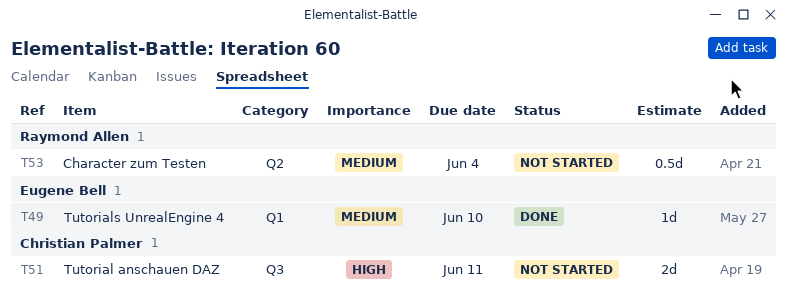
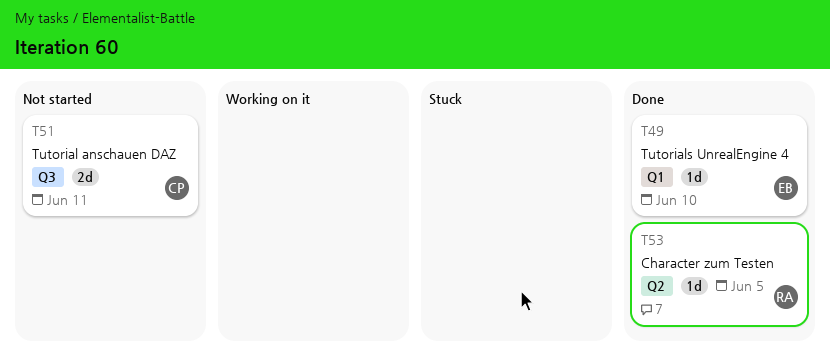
T53, status: Not started -> Done
T53, estimate: 0.5d -> 1d
T53, due: Jun 4 -> Jun 5

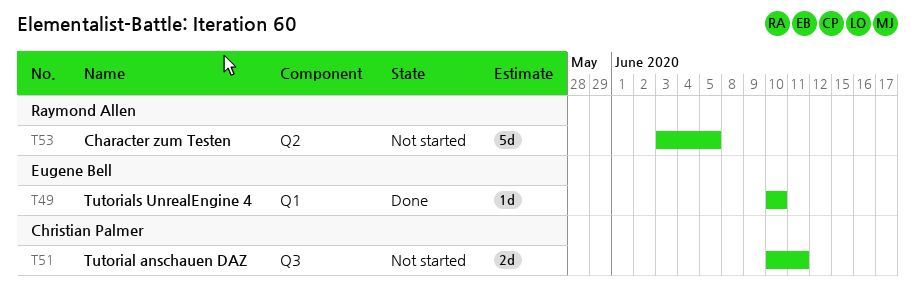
T53, status: Done -> Not started
T53, estimate: 1d -> 5d

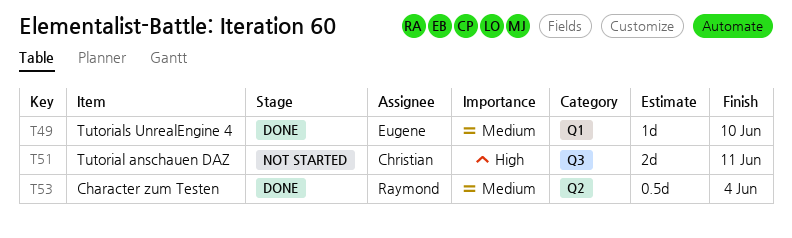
T53, status: Not started -> Done
T53, estimate: 5d -> 0.5d
T53, due: Jun 5 -> Jun 4

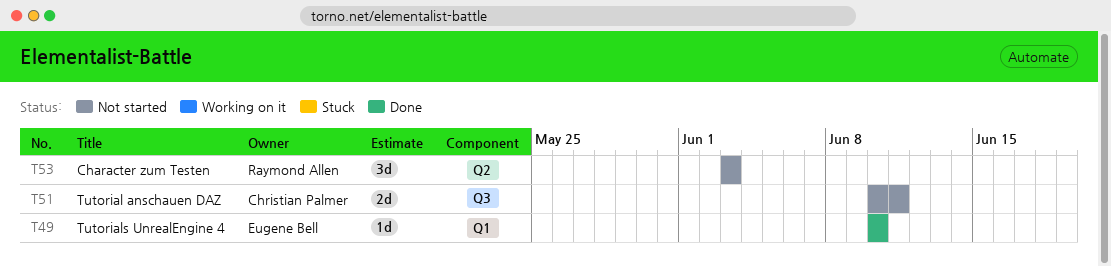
T53, status: Done -> Not started
T53, estimate: 0.5d -> 3d
T53, due: Jun 4 -> Jun 3

